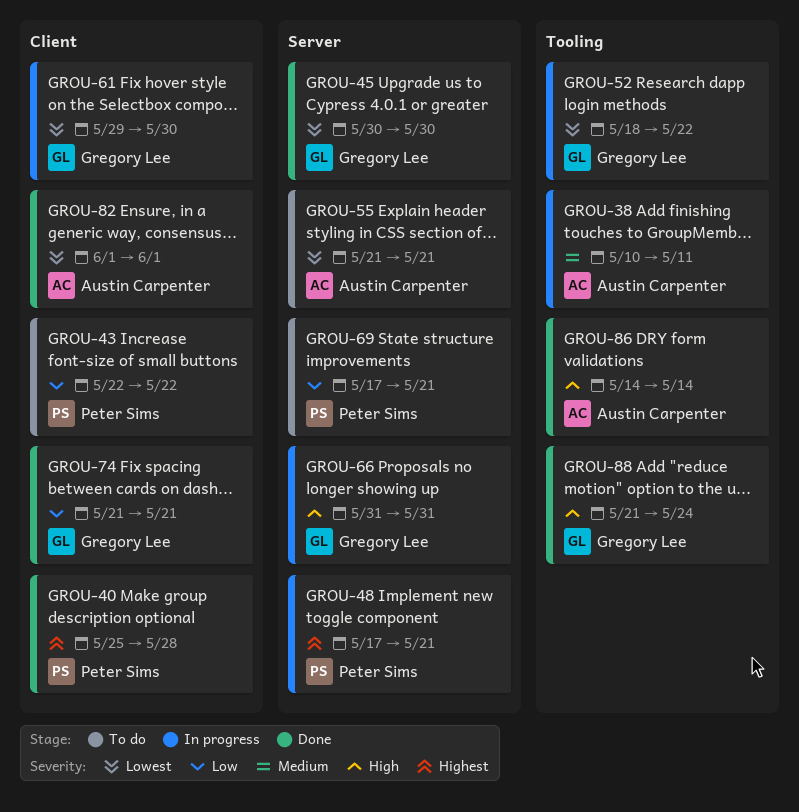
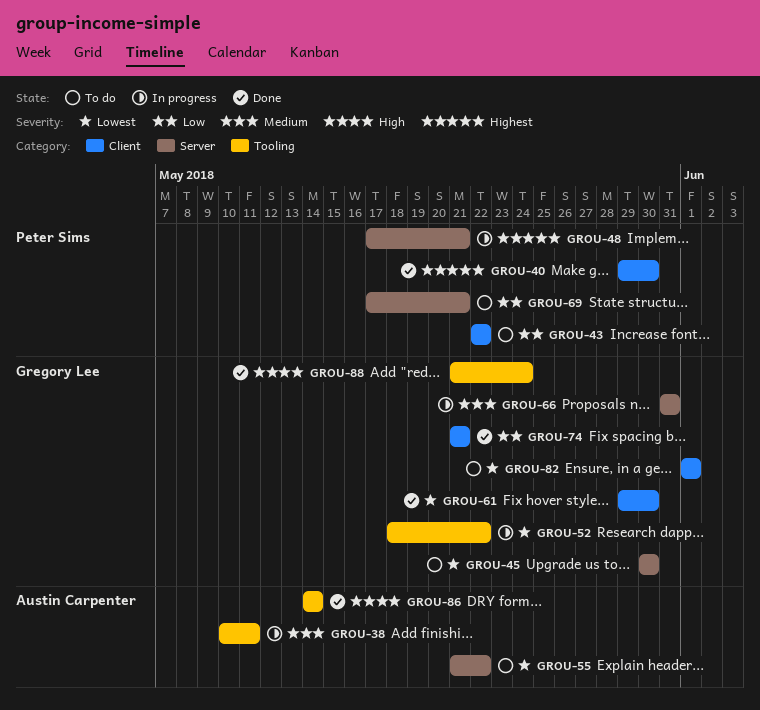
GROU-40, start: May 25 -> May 29
GROU-40, due: May 28 -> May 30
GROU-45, status: Done -> To do
GROU-55, due: May 21 -> May 22
GROU-61, status: In progress -> Done
GROU-66, priority: High -> Medium
GROU-82, status: Done -> To do
GROU-82, owner: Austin Carpenter -> Gregory Lee

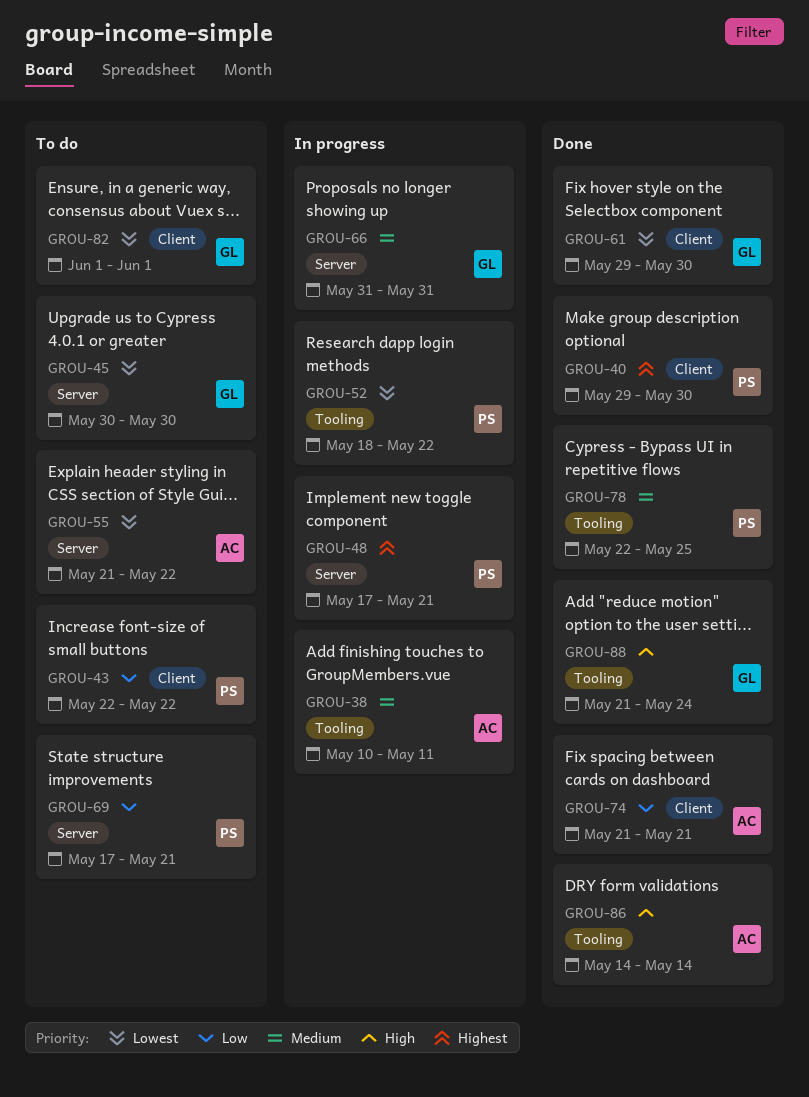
GROU-52, owner: Gregory Lee -> Peter Sims
GROU-74, owner: Gregory Lee -> Austin Carpenter
GROU-78: none -> present

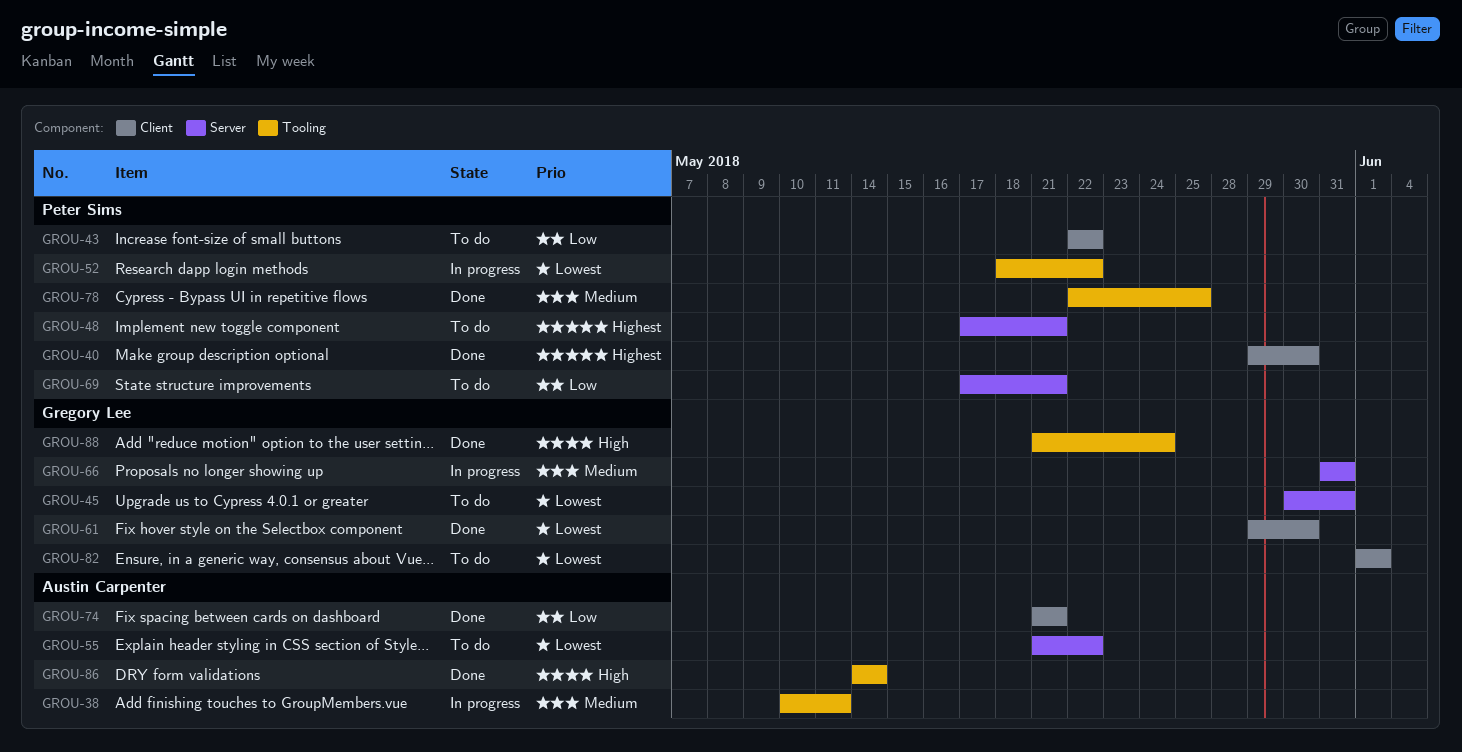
GROU-45, due: May 30 -> May 31
GROU-48, status: In progress -> To do

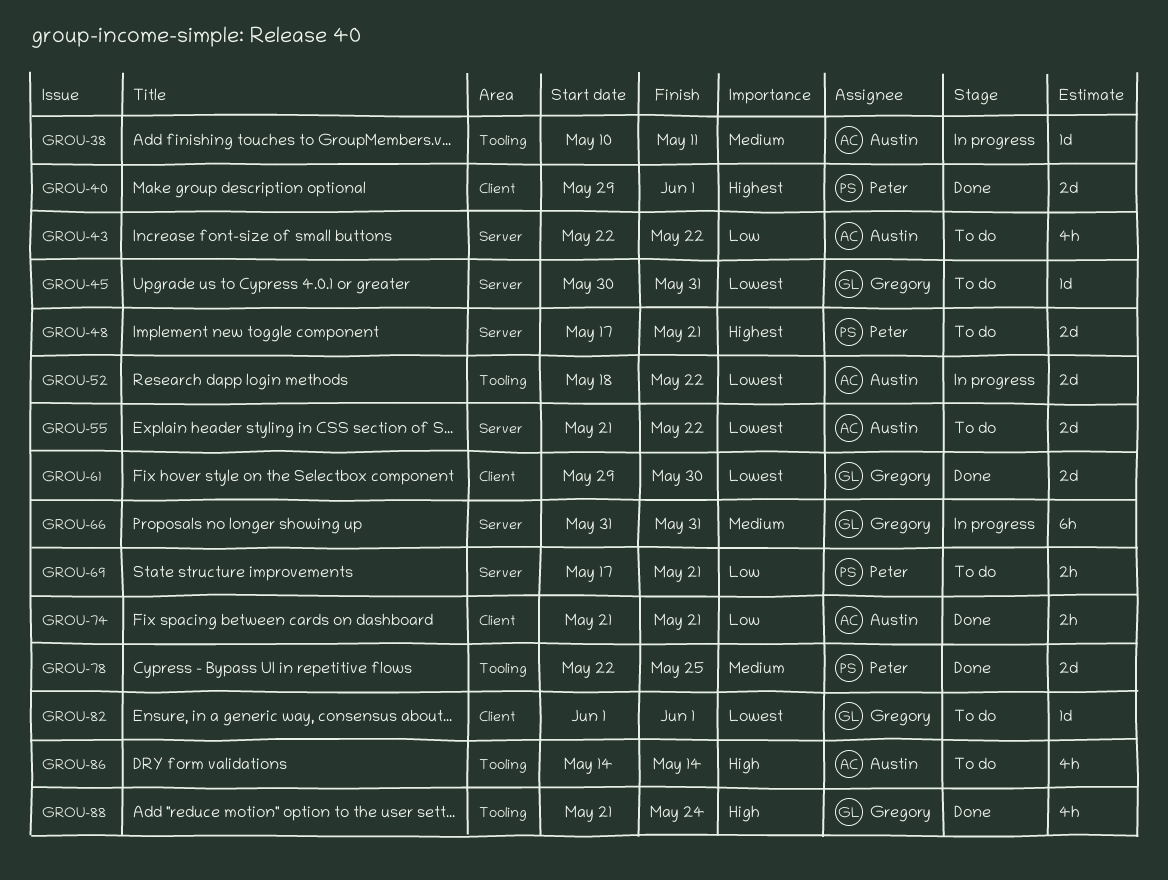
GROU-40, due: May 30 -> Jun 1
GROU-43, owner: Peter Sims -> Austin Carpenter
GROU-43, label: Client -> Server
GROU-52, owner: Peter Sims -> Austin Carpenter
GROU-86, status: Done -> To do

